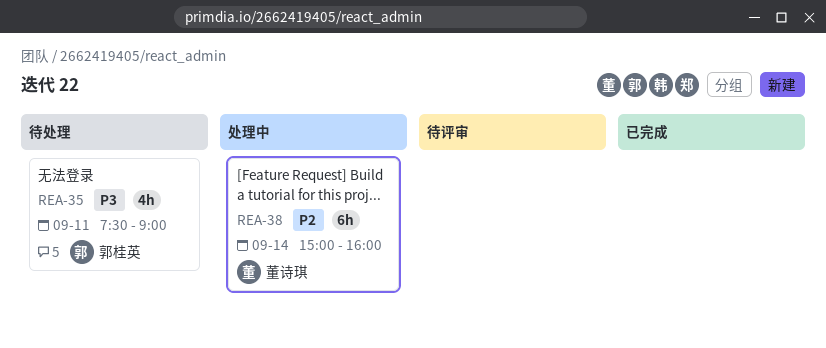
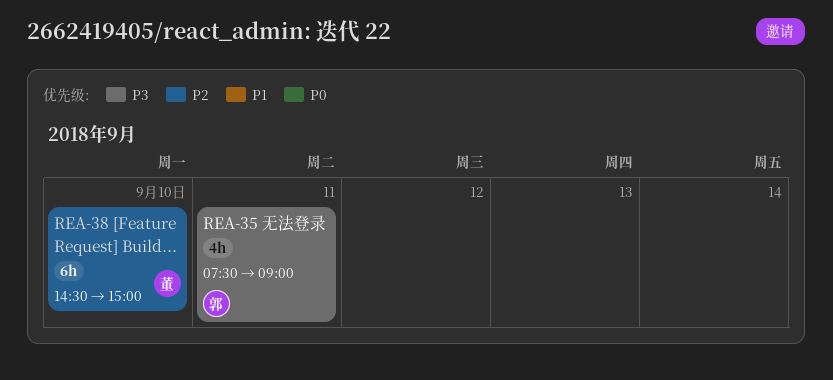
REA-38, day: Sep 14 -> Sep 10
REA-38, begins: 15:00 -> 14:30
REA-38, ends: 16:00 -> 15:00

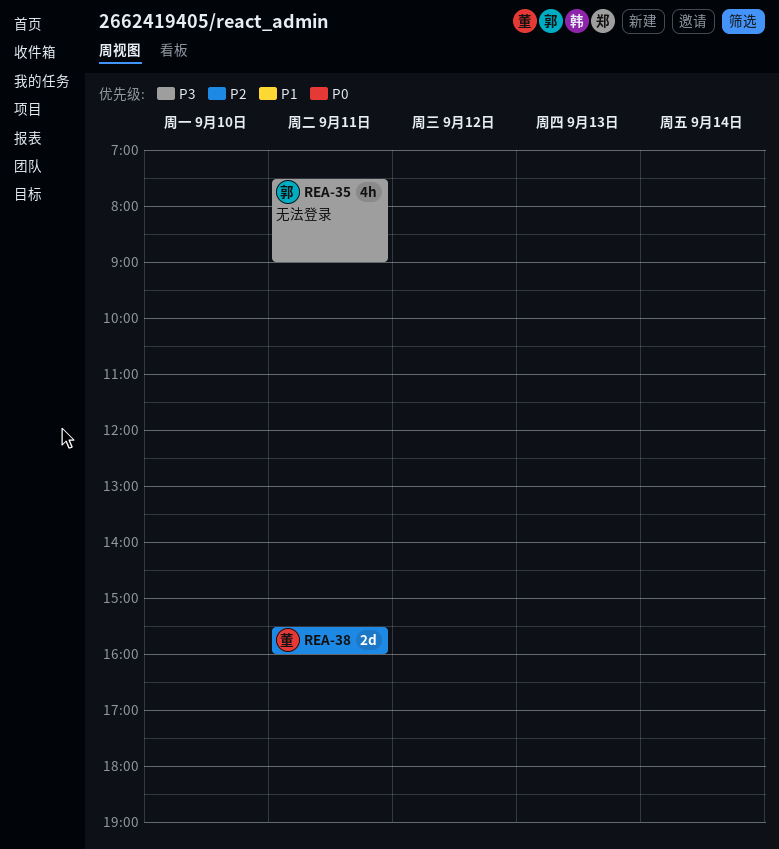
REA-38, estimate: 6h -> 2d
REA-38, day: Sep 10 -> Sep 11
REA-38, begins: 14:30 -> 15:30
REA-38, ends: 15:00 -> 16:00

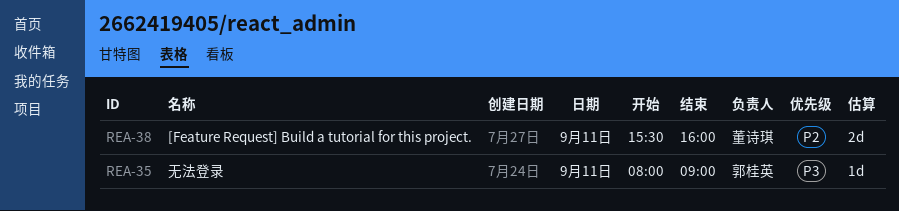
REA-35, estimate: 4h -> 1d
REA-35, begins: 07:30 -> 08:00

